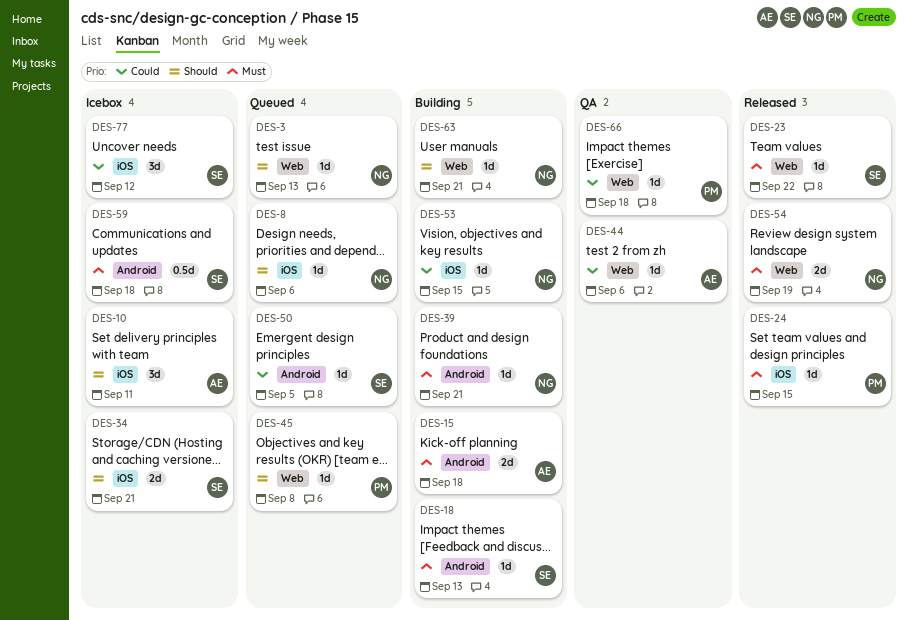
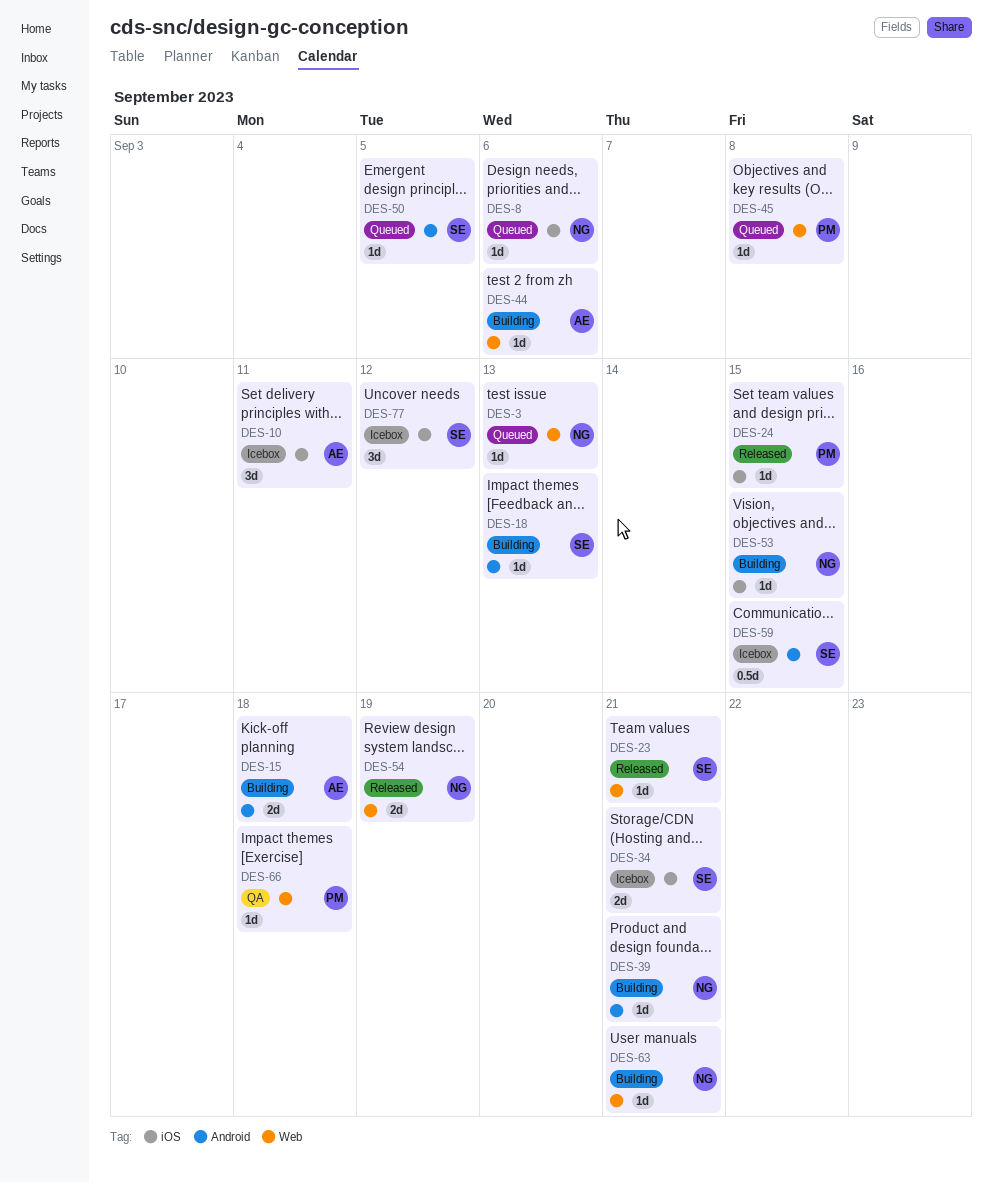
DES-23, due: Sep 22 -> Sep 21
DES-44, status: QA -> Building
DES-59, due: Sep 18 -> Sep 15

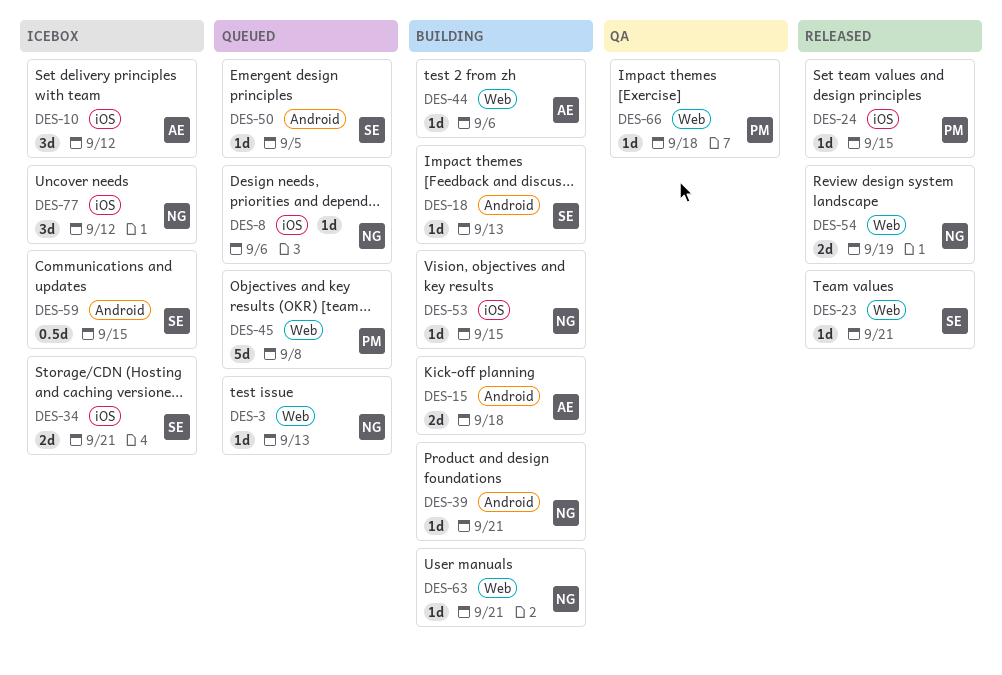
DES-10, due: Sep 11 -> Sep 12
DES-45, estimate: 1d -> 5d
DES-77, owner: SE -> NG

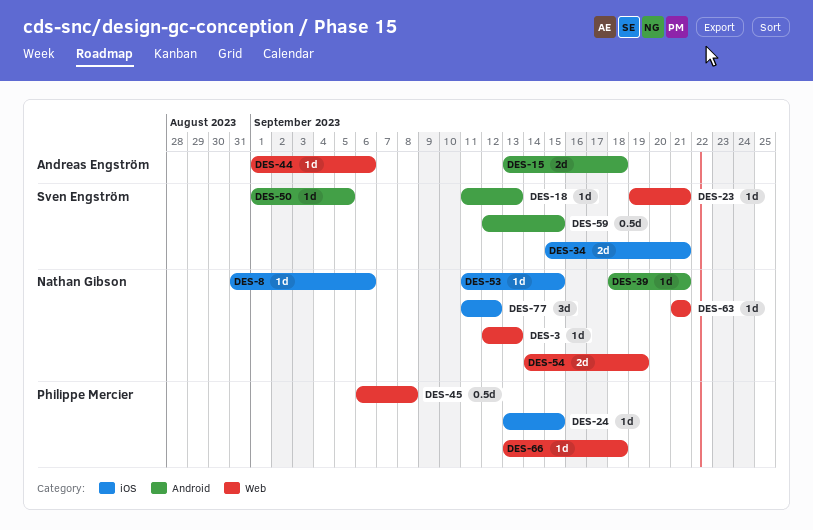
DES-10: present -> none
DES-45, estimate: 5d -> 0.5d

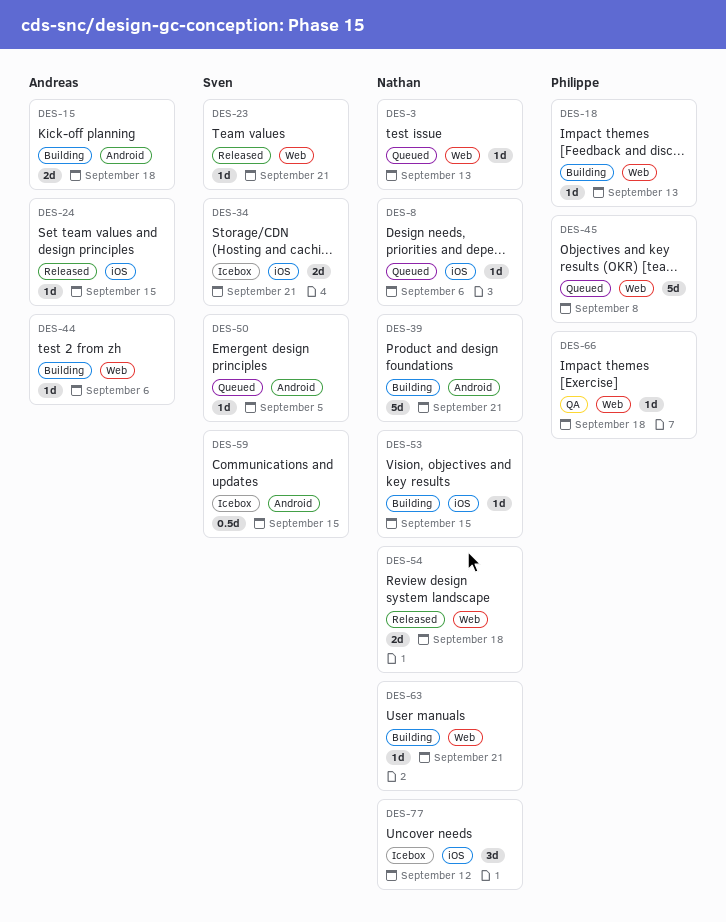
DES-18, owner: Sven Engström -> Philippe Mercier
DES-18, label: Android -> Web
DES-24, owner: Philippe Mercier -> Andreas Engström
DES-39, estimate: 1d -> 5d
DES-45, estimate: 0.5d -> 5d
DES-54, due: Sep 19 -> Sep 18

